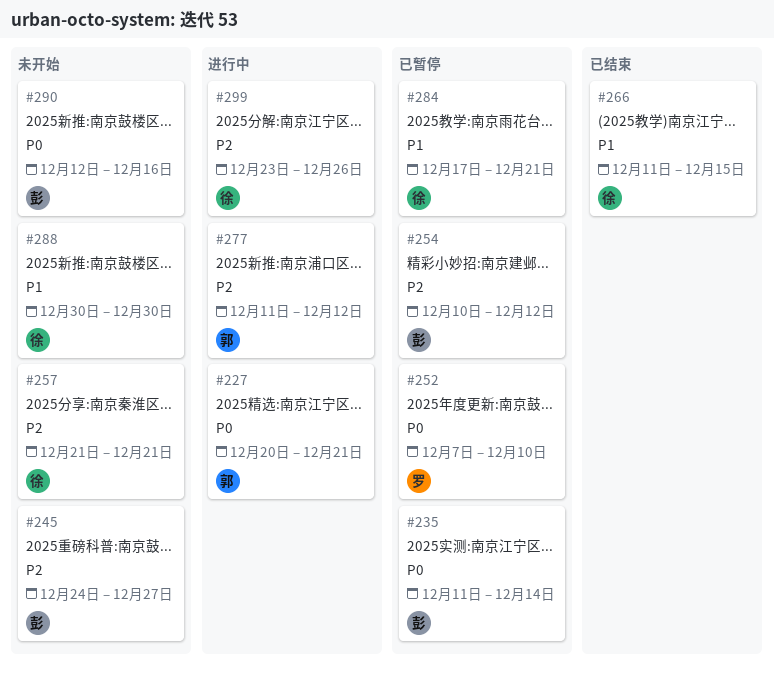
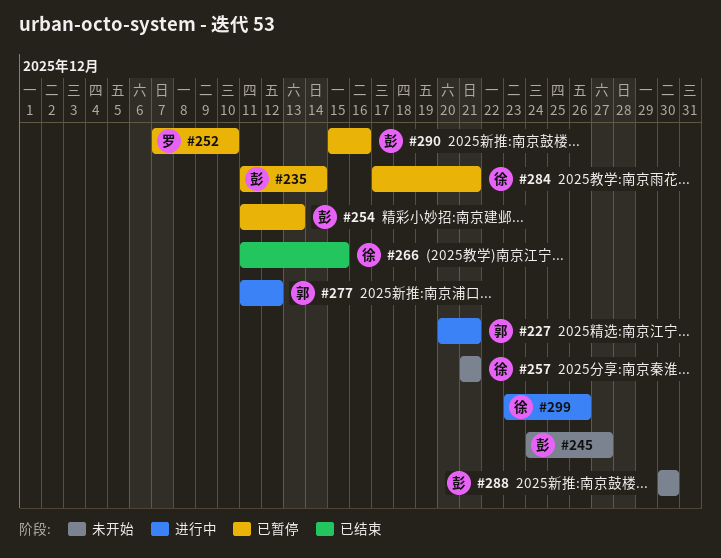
#254, start: Dec 10 -> Dec 11
#254, due: Dec 12 -> Dec 13
#288, owner: 徐 -> 彭
#290, status: 未开始 -> 已暂停
#290, start: Dec 12 -> Dec 15

